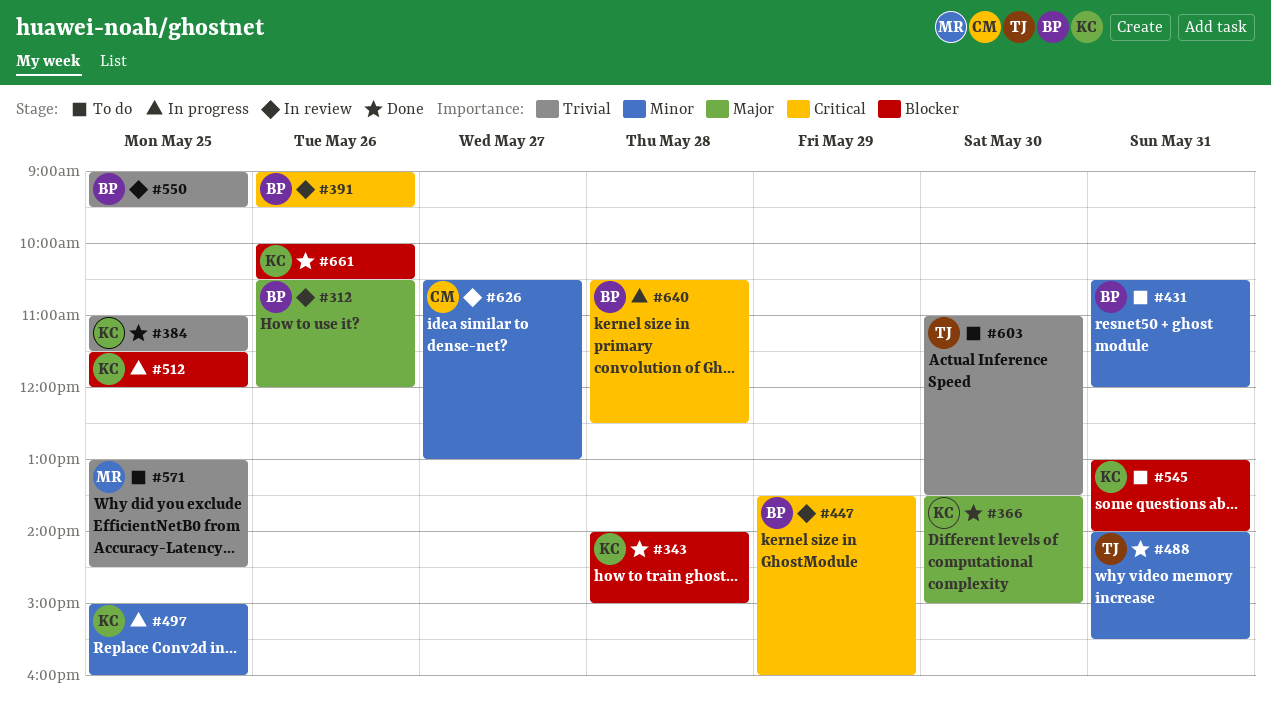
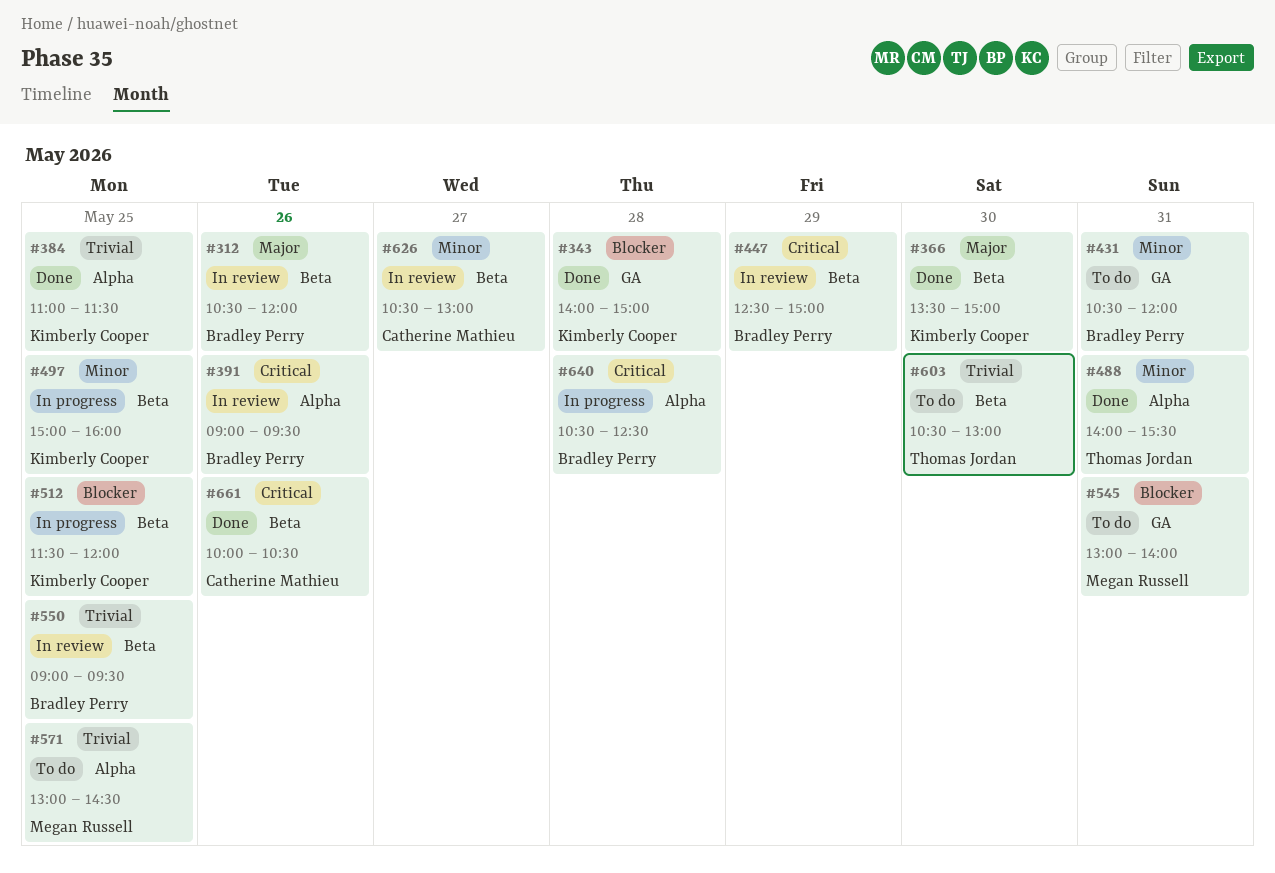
#447, begins: 13:30 -> 12:30
#447, ends: 16:00 -> 15:00
#545, owner: Kimberly Cooper -> Megan Russell
#603, begins: 11:00 -> 10:30
#603, ends: 13:30 -> 13:00
#661, owner: Kimberly Cooper -> Catherine Mathieu
#661, priority: Blocker -> Critical

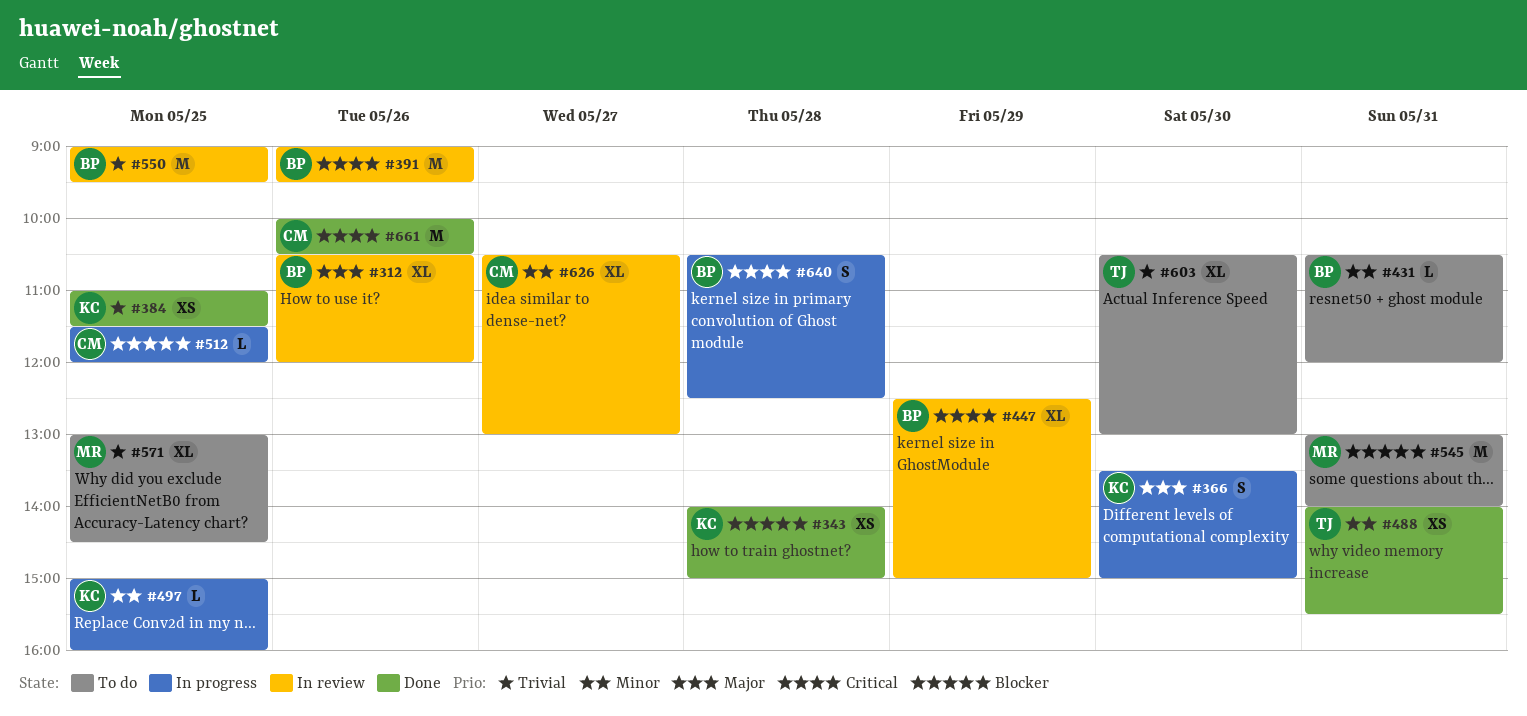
#366, status: Done -> In progress
#512, owner: Kimberly Cooper -> Catherine Mathieu

